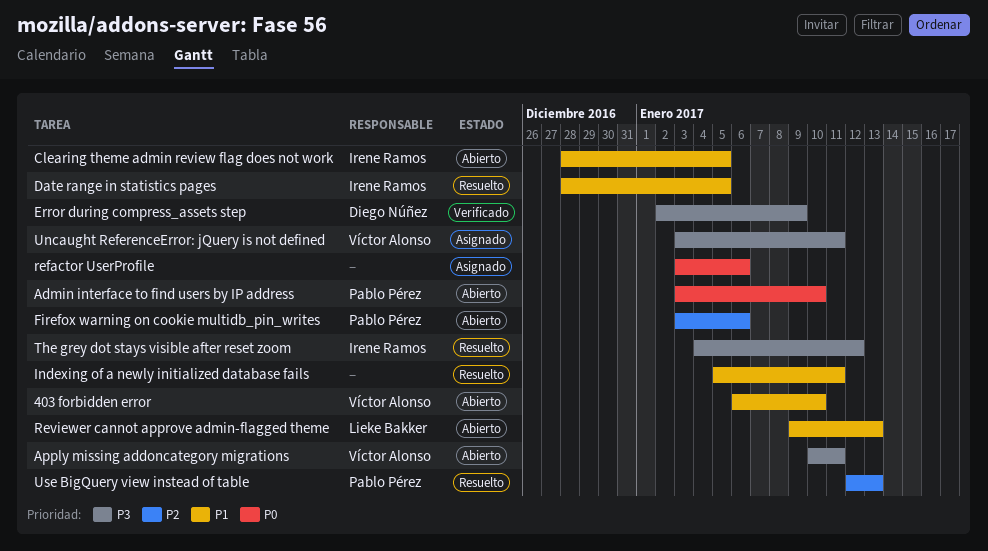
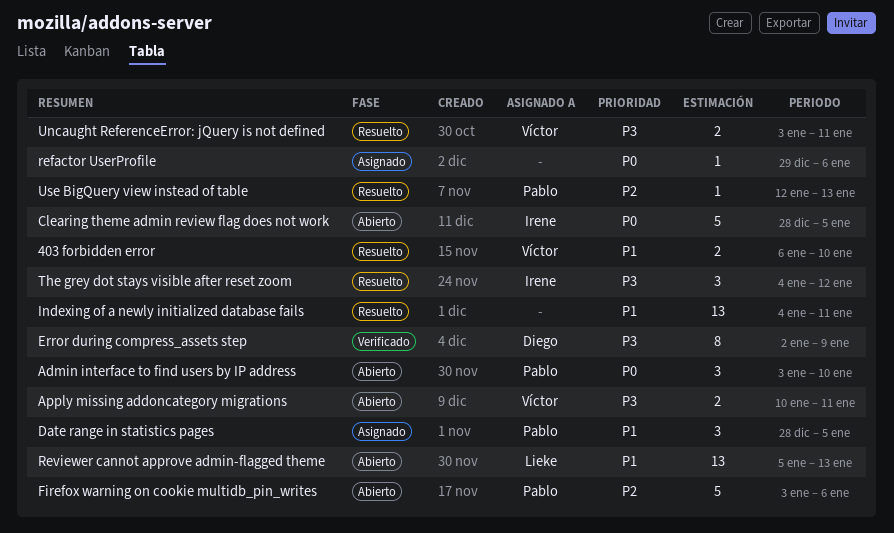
403 forbidden error, status: Abierto -> Resuelto
Clearing theme admin review flag does not work, priority: P1 -> P0
Date range in statistics pages, status: Resuelto -> Asignado
Date range in statistics pages, owner: Irene Ramos -> Pablo Pérez
Indexing of a newly initialized database fails, start: Jan 5 -> Jan 4
refactor UserProfile, start: Jan 3 -> Dec 29
Reviewer cannot approve admin-flagged theme, start: Jan 9 -> Jan 5
Uncaught ReferenceError: jQuery is not defined, status: Asignado -> Resuelto

